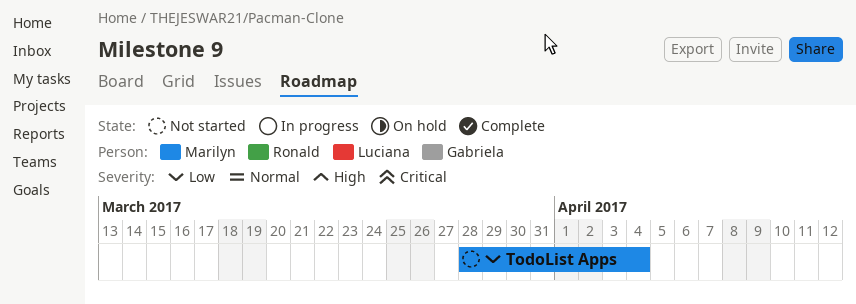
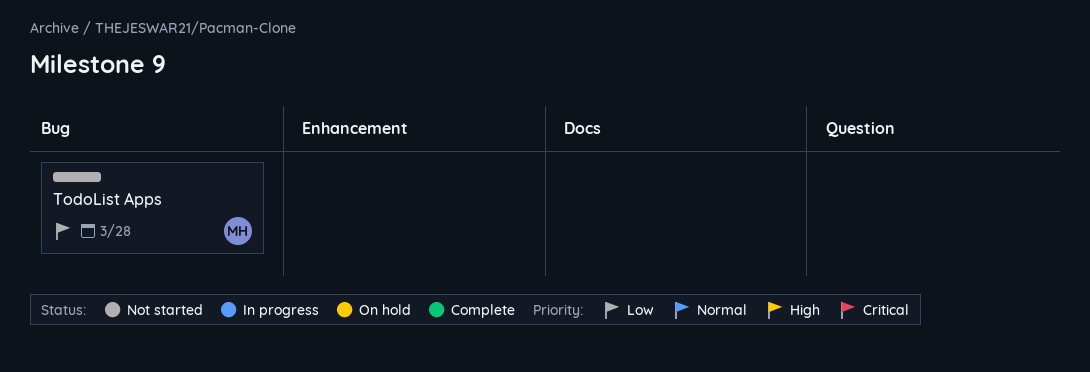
TodoList Apps, due: Apr 4 -> Mar 28

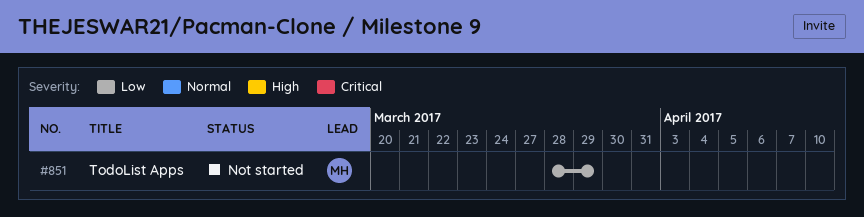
TodoList Apps, due: Mar 28 -> Mar 29

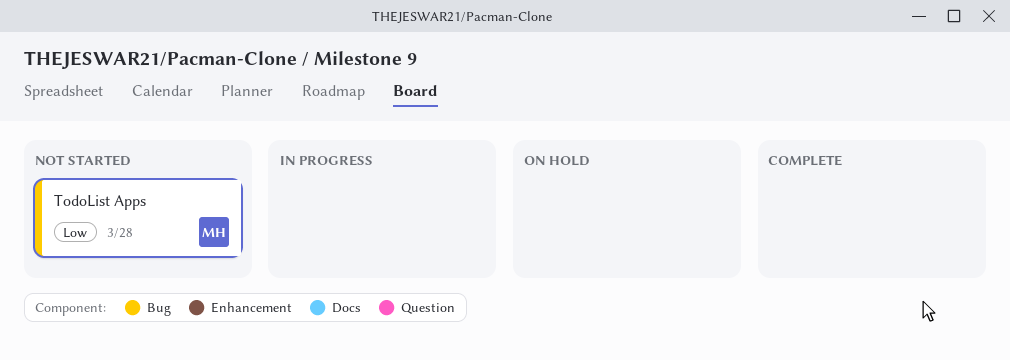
TodoList Apps, due: Mar 29 -> Mar 28

